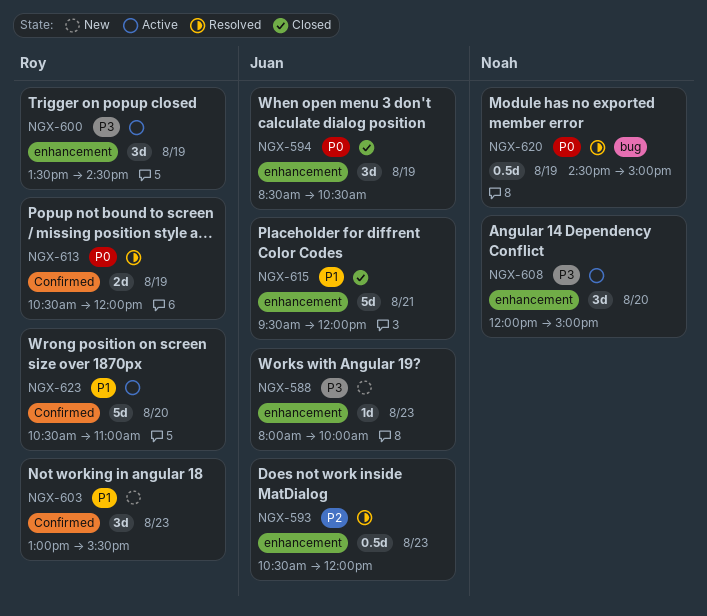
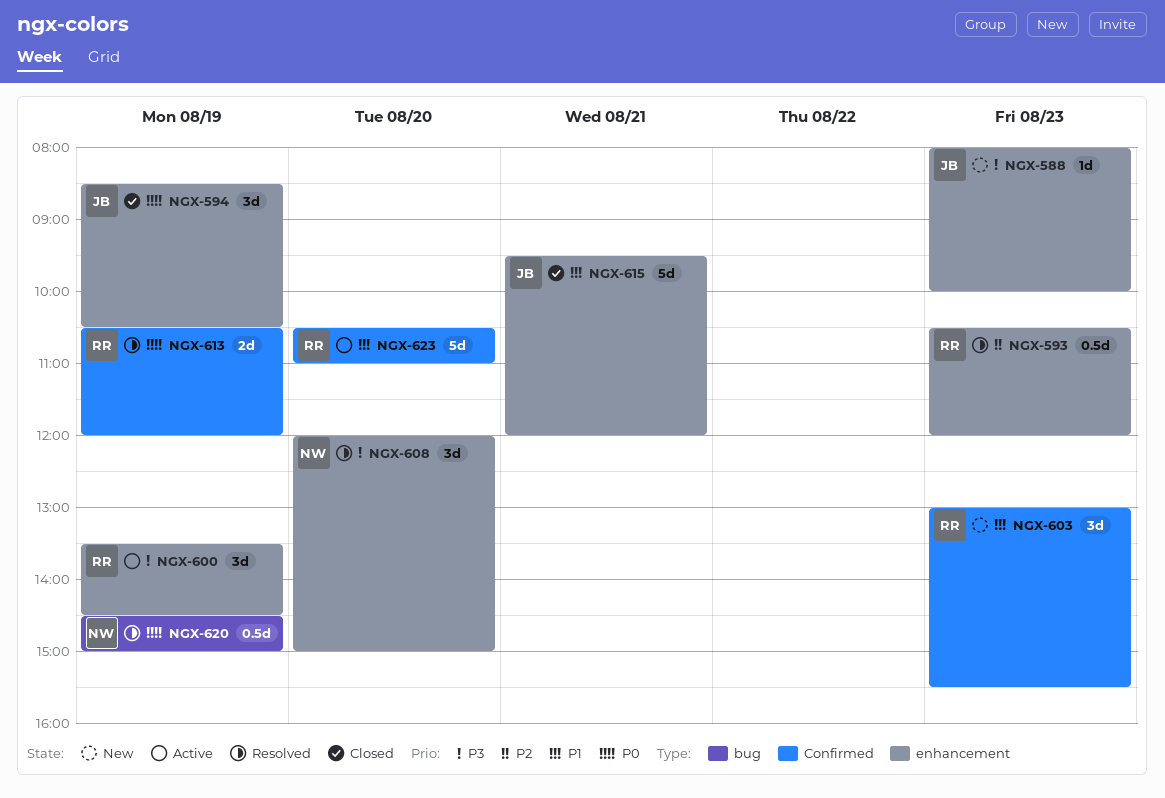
NGX-593, owner: Juan -> Roy
NGX-608, status: Active -> Resolved

